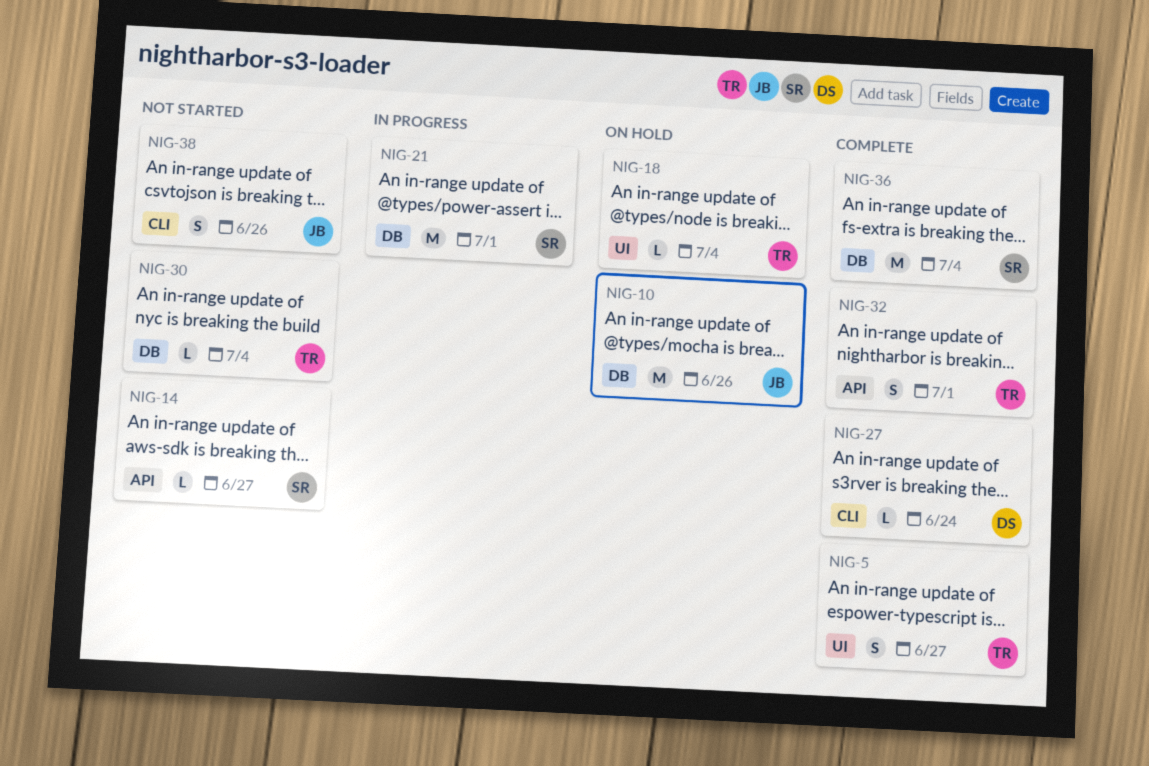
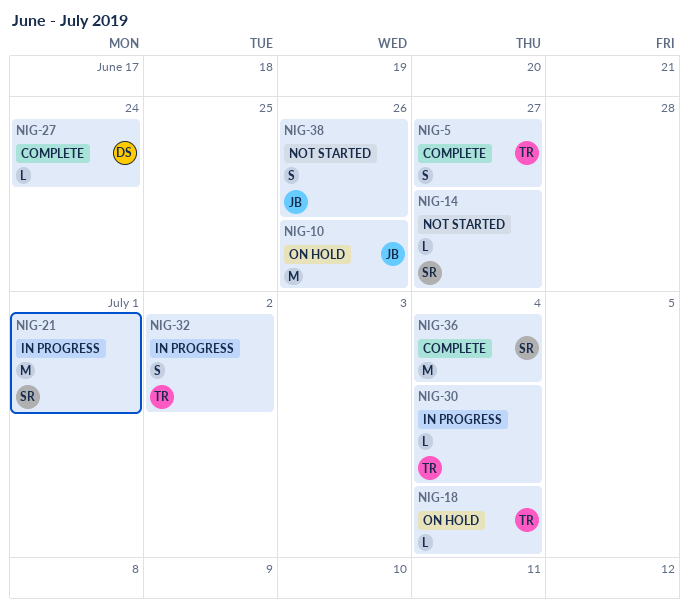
NIG-30, status: Not started -> In progress
NIG-32, status: Complete -> In progress
NIG-32, due: Jul 1 -> Jul 2

